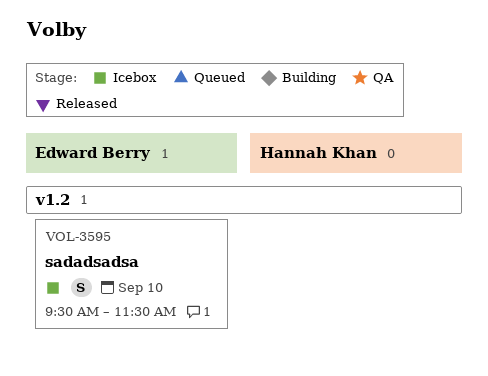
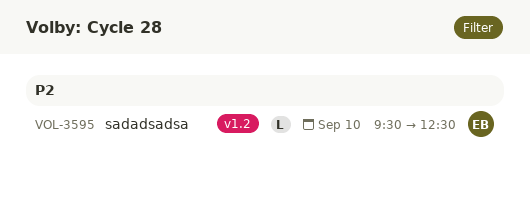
VOL-3595, estimate: S -> L
VOL-3595, ends: 11:30 -> 12:30

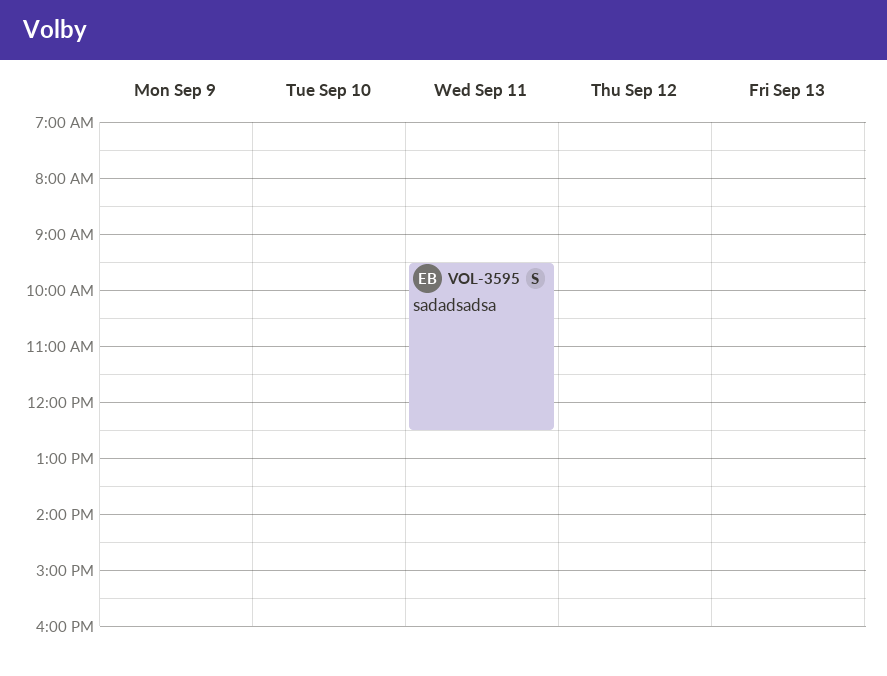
VOL-3595, estimate: L -> S
VOL-3595, day: Sep 10 -> Sep 11

